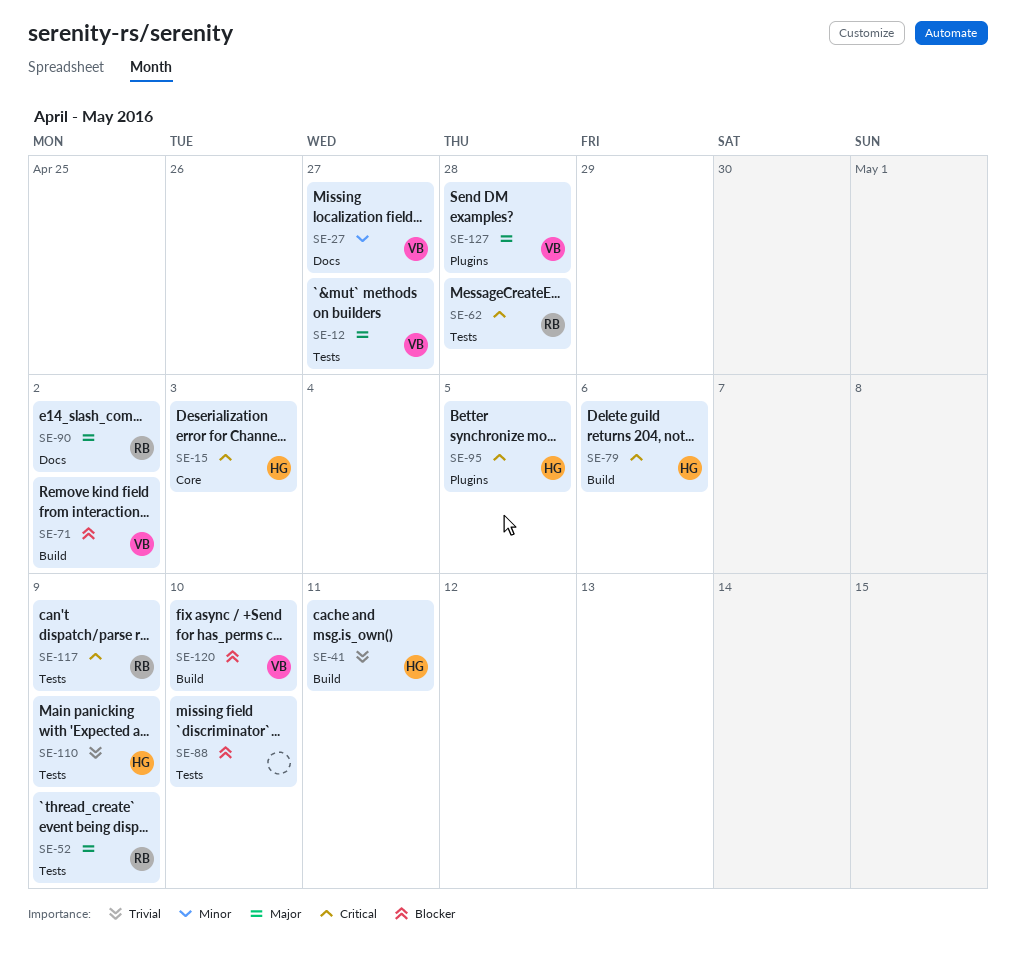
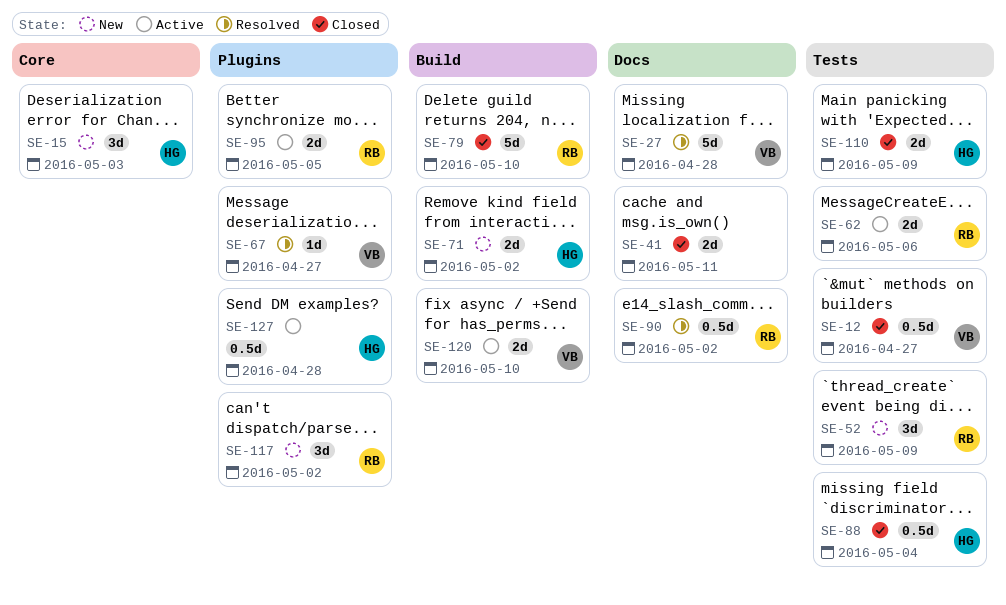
SE-27, due: Apr 27 -> Apr 28
SE-41, owner: HG -> none
SE-41, label: Build -> Docs
SE-62, due: Apr 28 -> May 6
SE-67: none -> present
SE-71, owner: VB -> HG
SE-79, owner: HG -> RB
SE-79, due: May 6 -> May 10
SE-88, owner: none -> HG
SE-88, due: May 10 -> May 4
SE-95, owner: HG -> RB
SE-117, label: Tests -> Plugins
SE-117, due: May 9 -> May 2
SE-127, owner: VB -> HG

